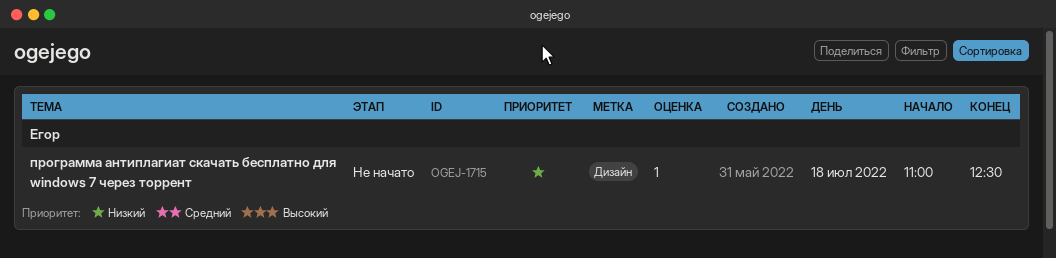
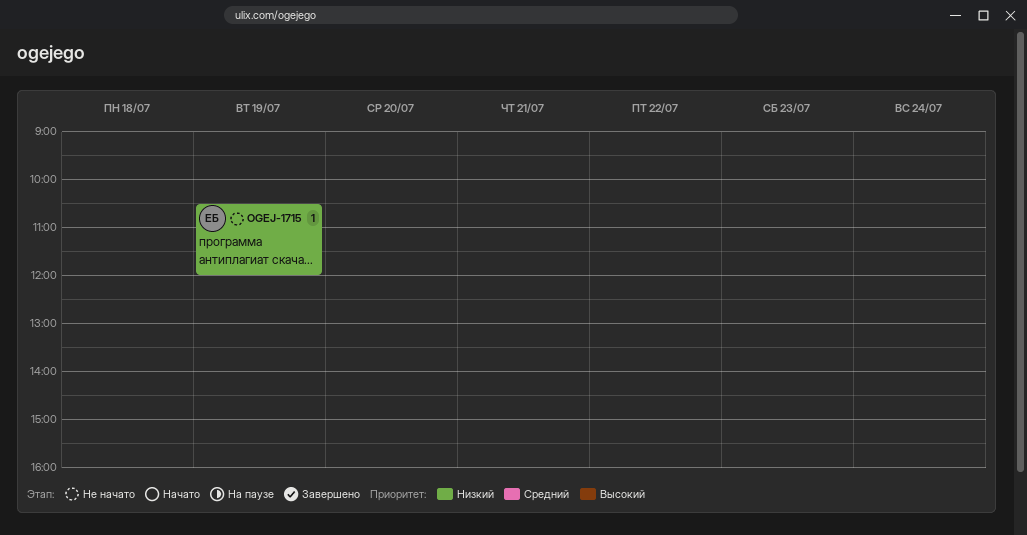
OGEJ-1715, day: Jul 18 -> Jul 19
OGEJ-1715, begins: 11:00 -> 10:30
OGEJ-1715, ends: 12:30 -> 12:00

